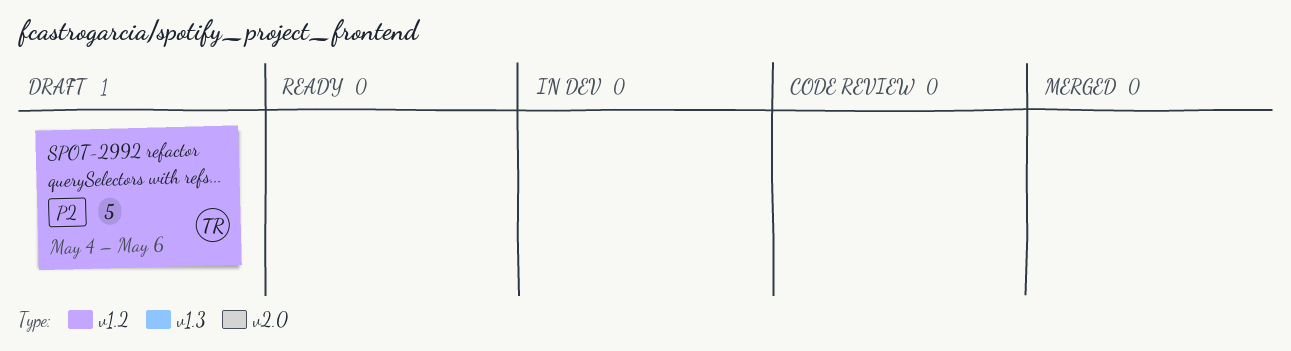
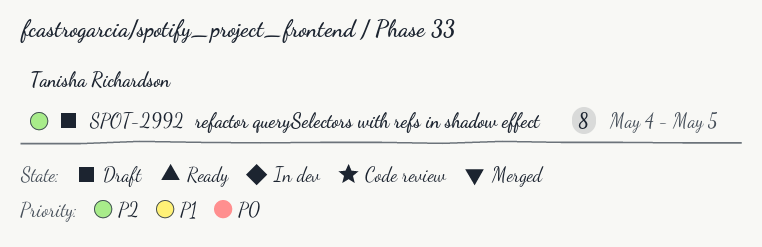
SPOT-2992, estimate: 5 -> 8
SPOT-2992, due: May 6 -> May 5

